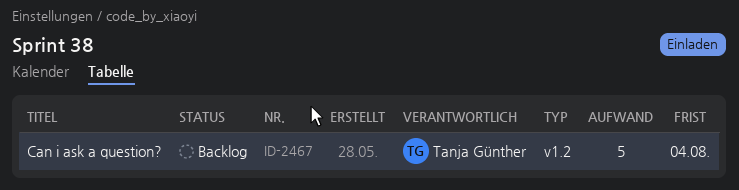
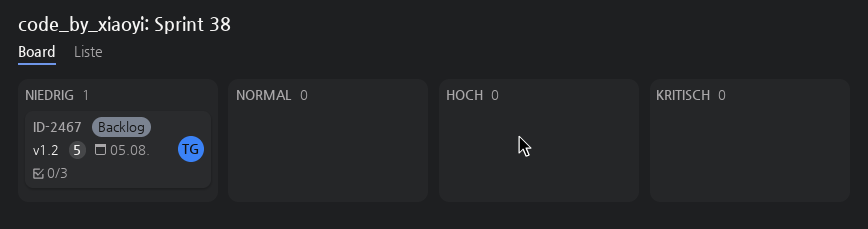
ID-2467, due: Aug 4 -> Aug 5

